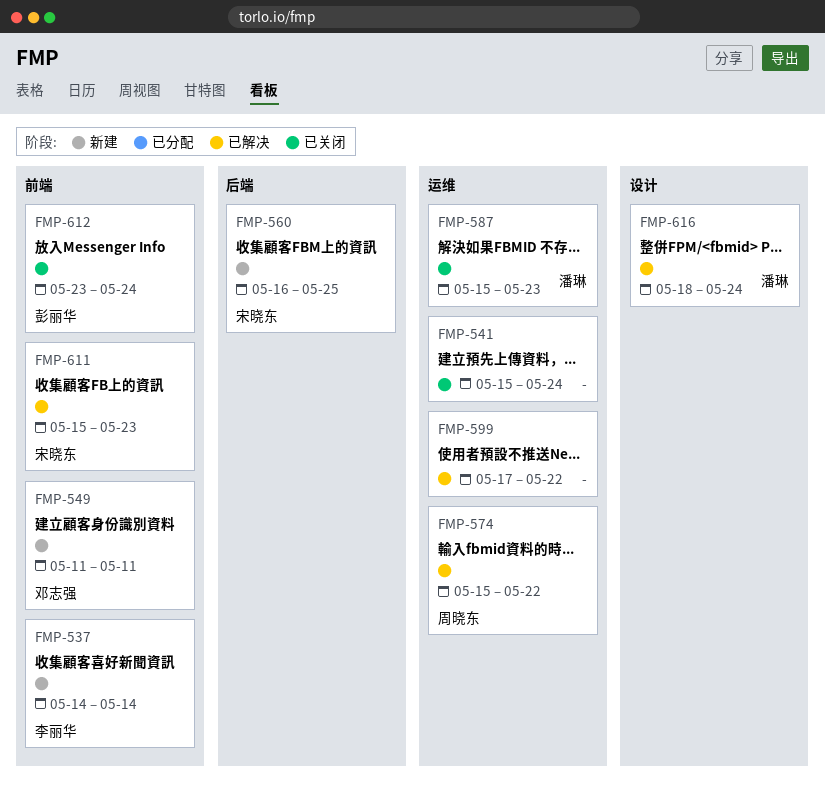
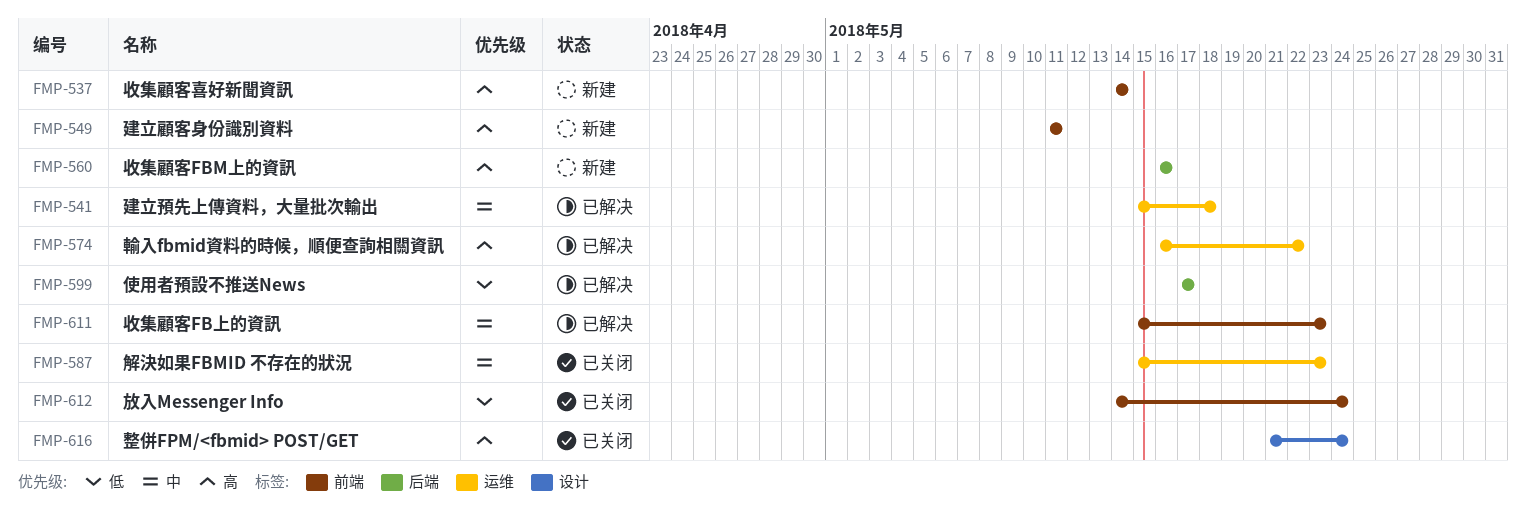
FMP-541, status: 已关闭 -> 已解决
FMP-541, due: May 24 -> May 18
FMP-560, due: May 25 -> May 16
FMP-574, start: May 15 -> May 16
FMP-599, label: 运维 -> 后端
FMP-599, due: May 22 -> May 17
FMP-612, start: May 23 -> May 14
FMP-616, status: 已解决 -> 已关闭
FMP-616, start: May 18 -> May 21

